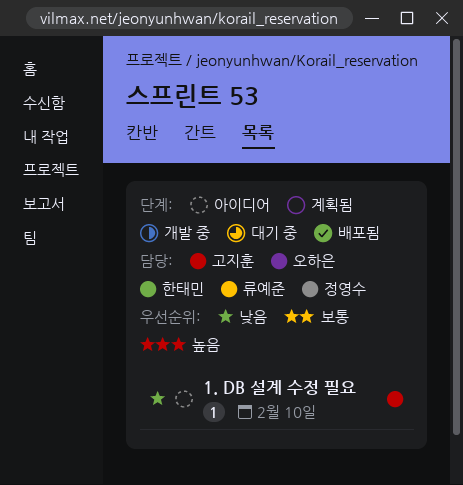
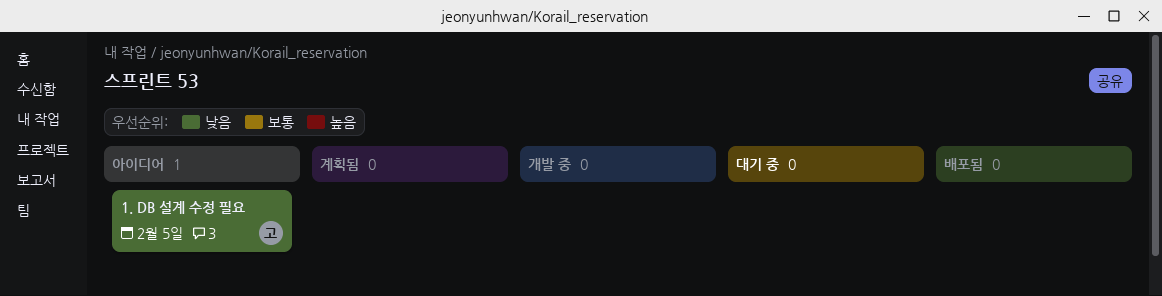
1. DB 설계 수정 필요, due: Feb 10 -> Feb 5

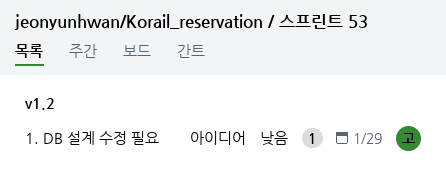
1. DB 설계 수정 필요, due: Feb 5 -> Jan 29

